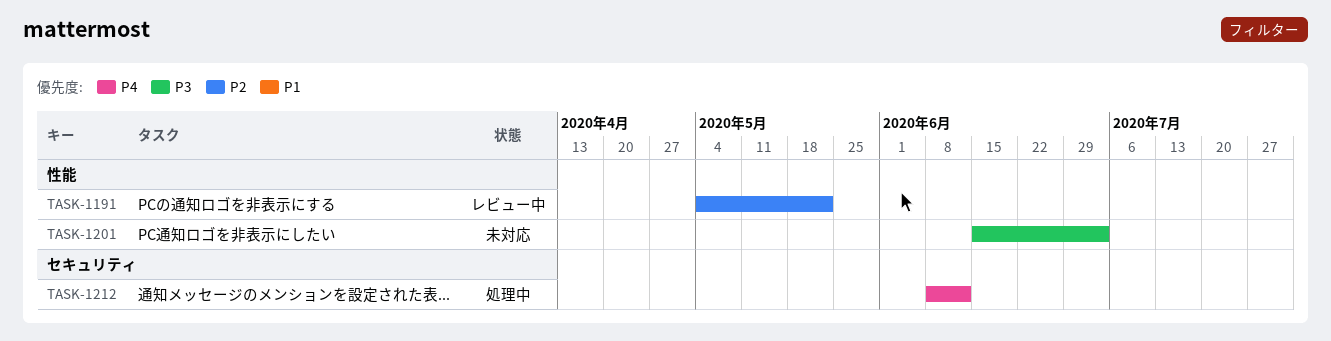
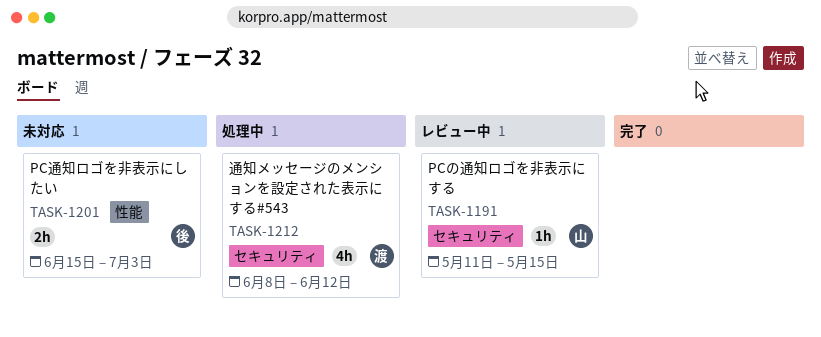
TASK-1191, label: 性能 -> セキュリティ
TASK-1191, start: May 4 -> May 11
TASK-1191, due: May 22 -> May 15

